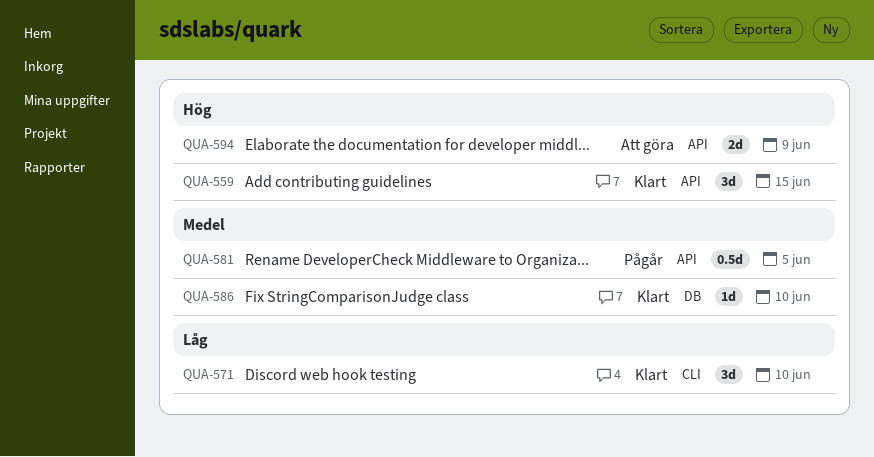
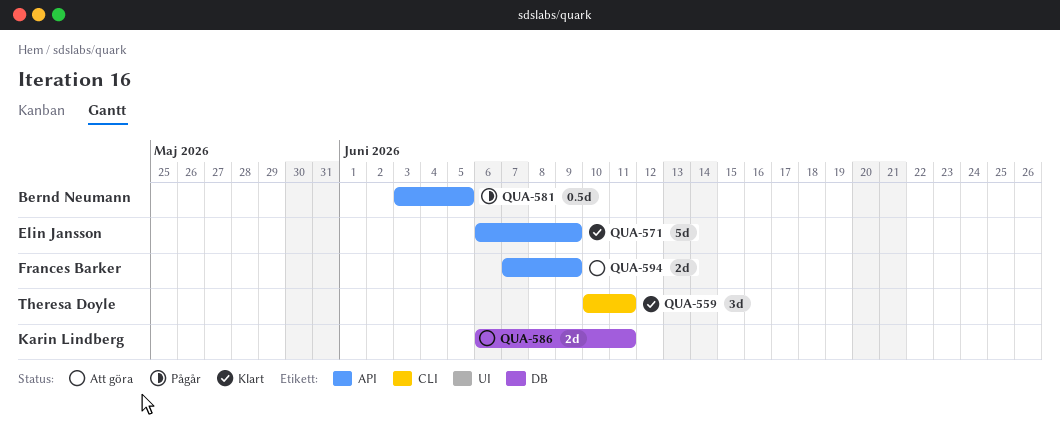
QUA-559, label: API -> CLI
QUA-559, due: Jun 15 -> Jun 11
QUA-571, label: CLI -> API
QUA-571, estimate: 3d -> 5d
QUA-571, due: Jun 10 -> Jun 9
QUA-586, status: Klart -> Att göra
QUA-586, estimate: 1d -> 2d
QUA-586, due: Jun 10 -> Jun 11

